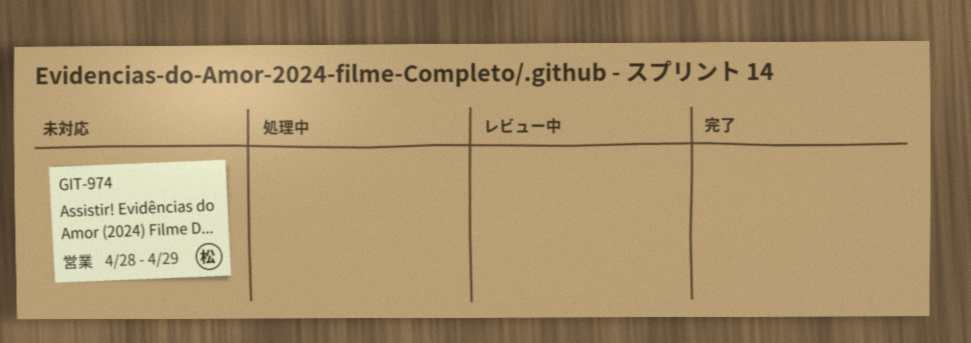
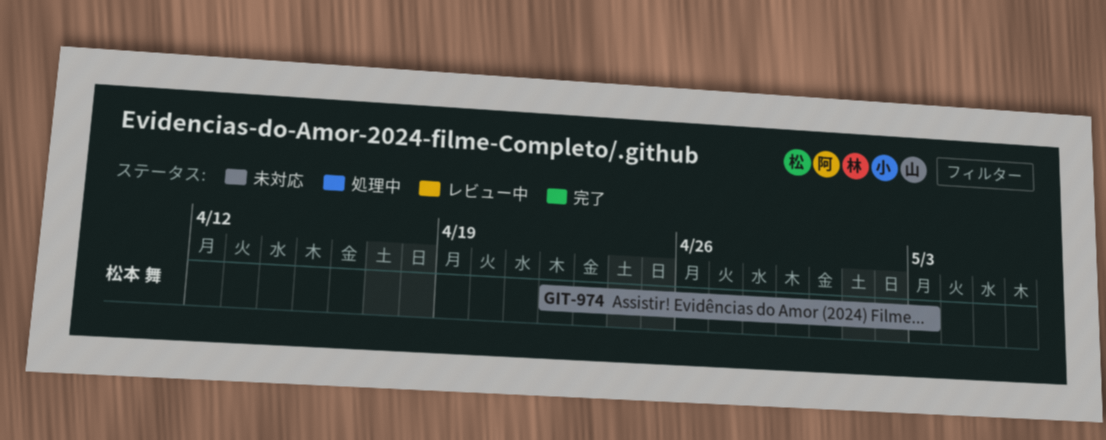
GIT-974, start: Apr 28 -> Apr 22
GIT-974, due: Apr 29 -> May 3

